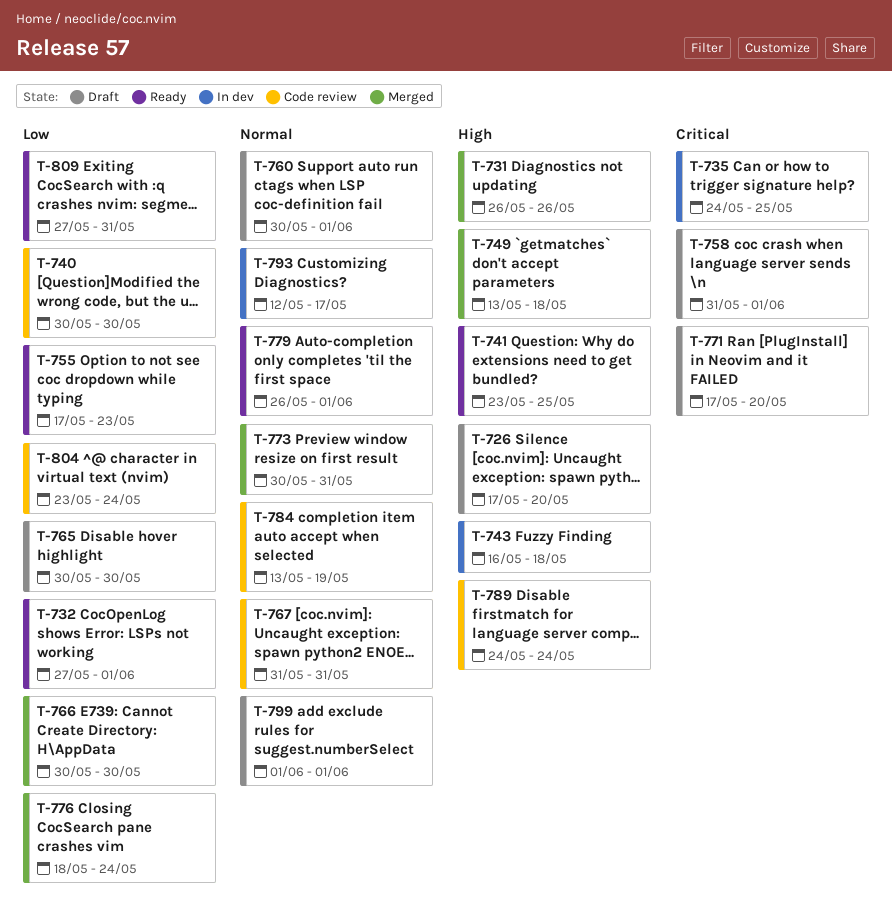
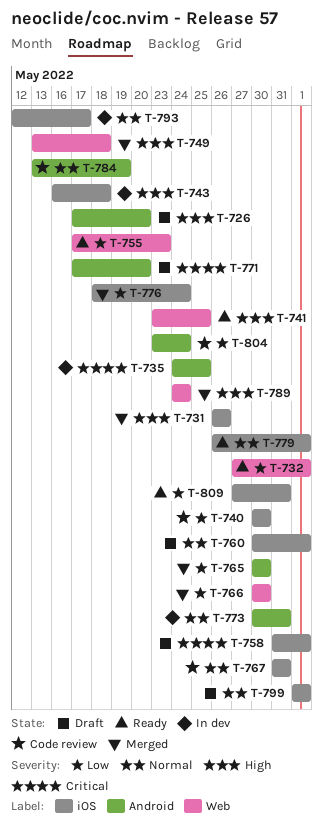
T-765, status: Draft -> Merged
T-773, status: Merged -> In dev
T-789, status: Code review -> Merged

